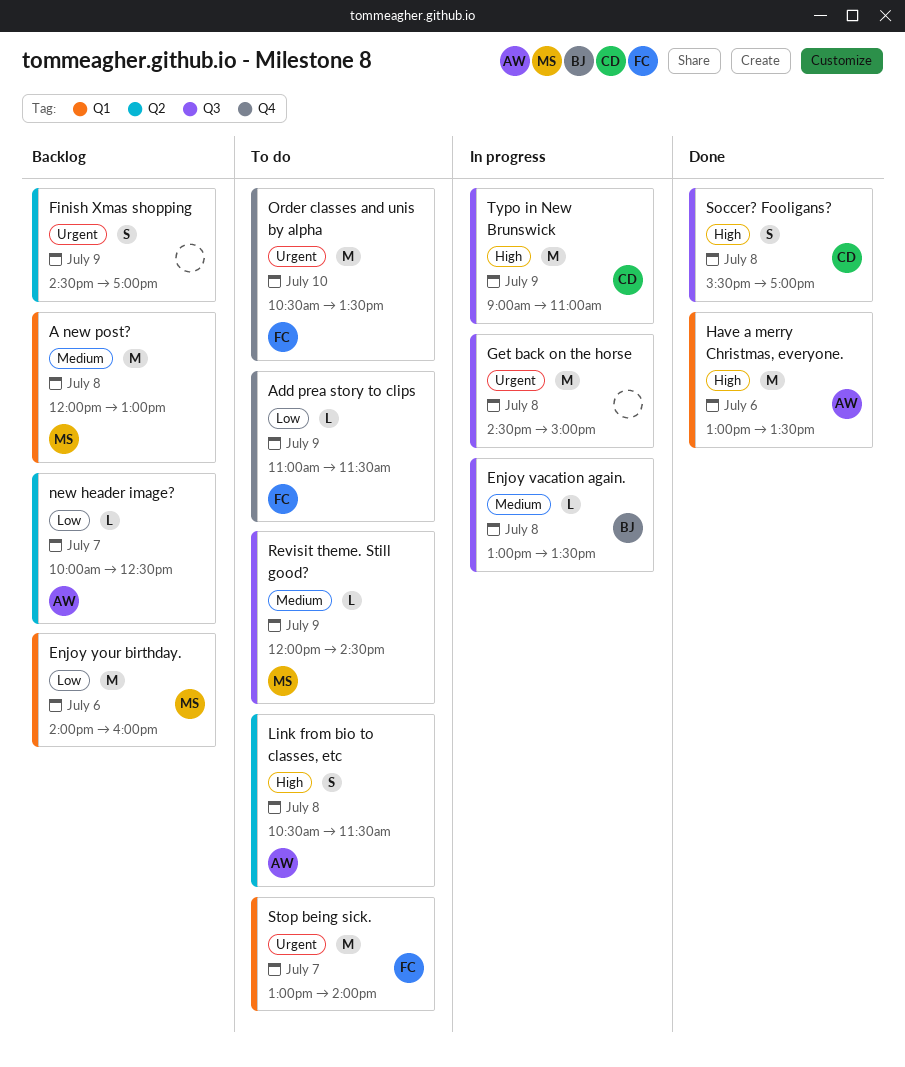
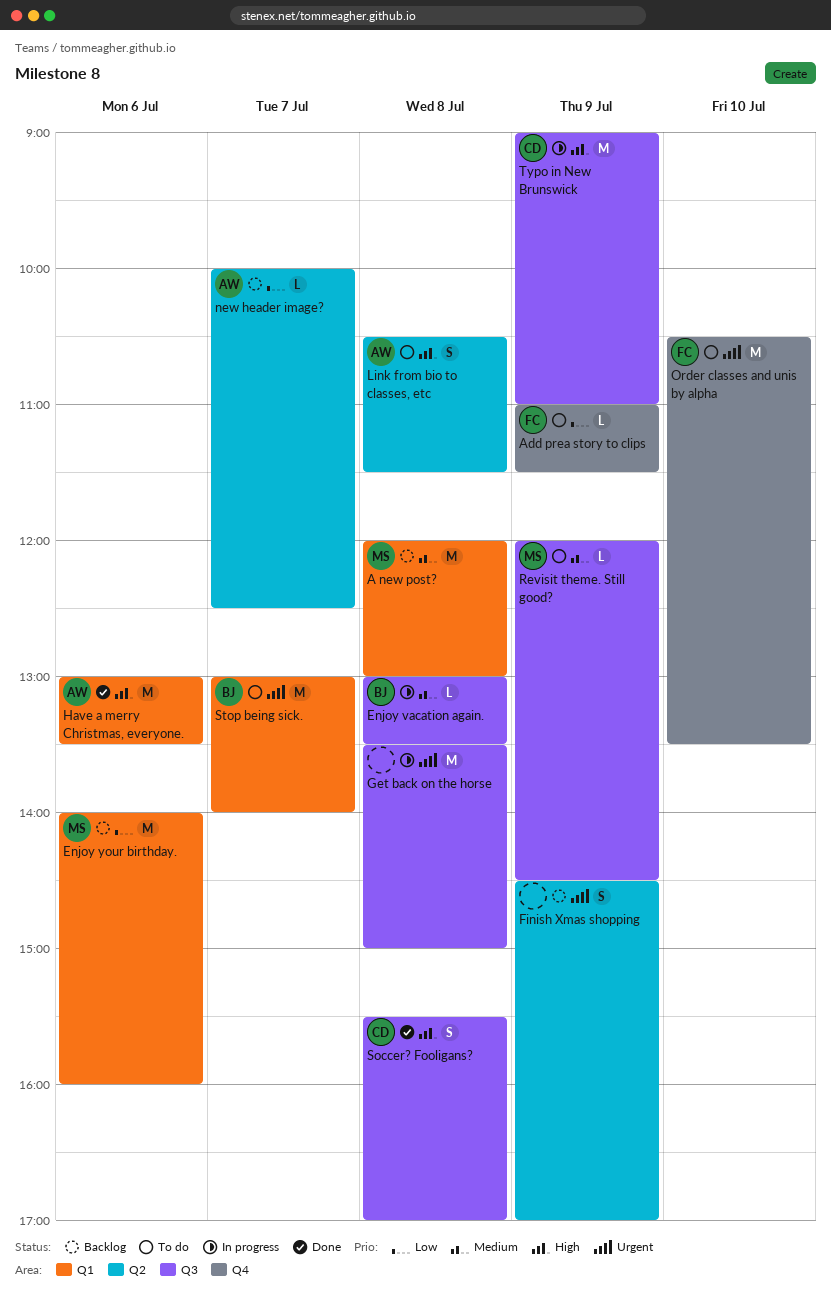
Get back on the horse, begins: 14:30 -> 13:30
Stop being sick., owner: FC -> BJ

